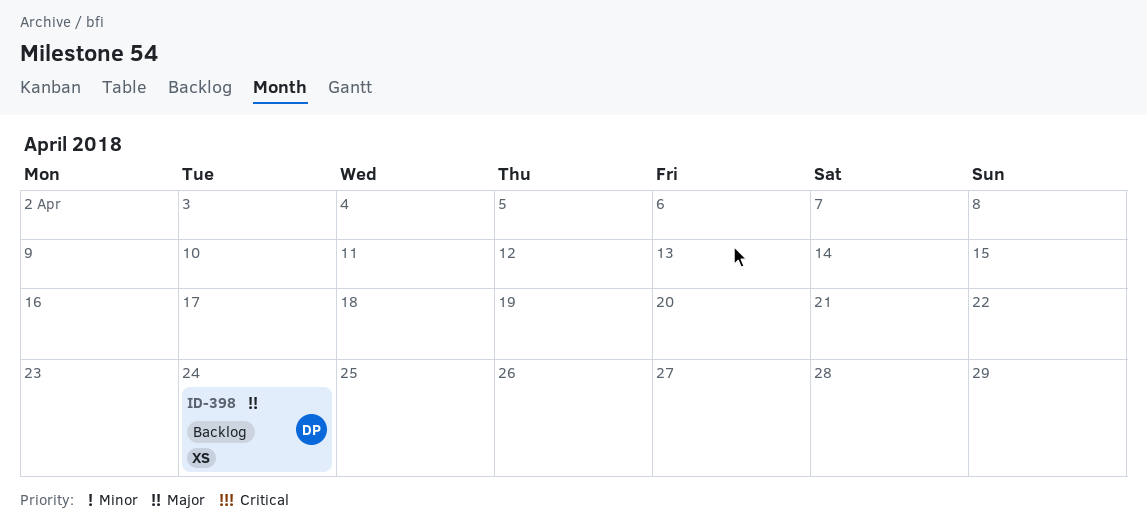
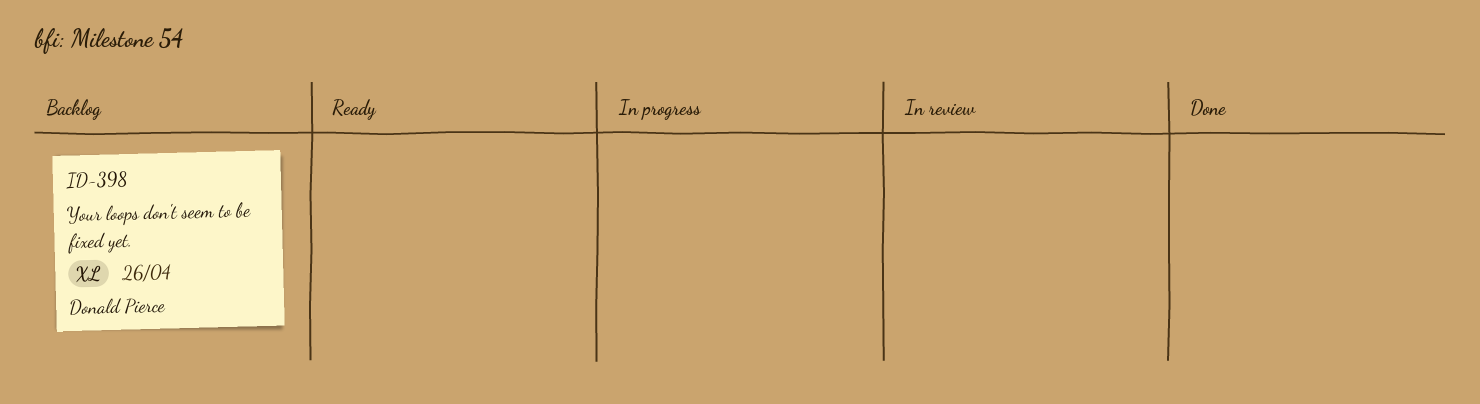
ID-398, estimate: XS -> XL
ID-398, due: Apr 24 -> Apr 26

